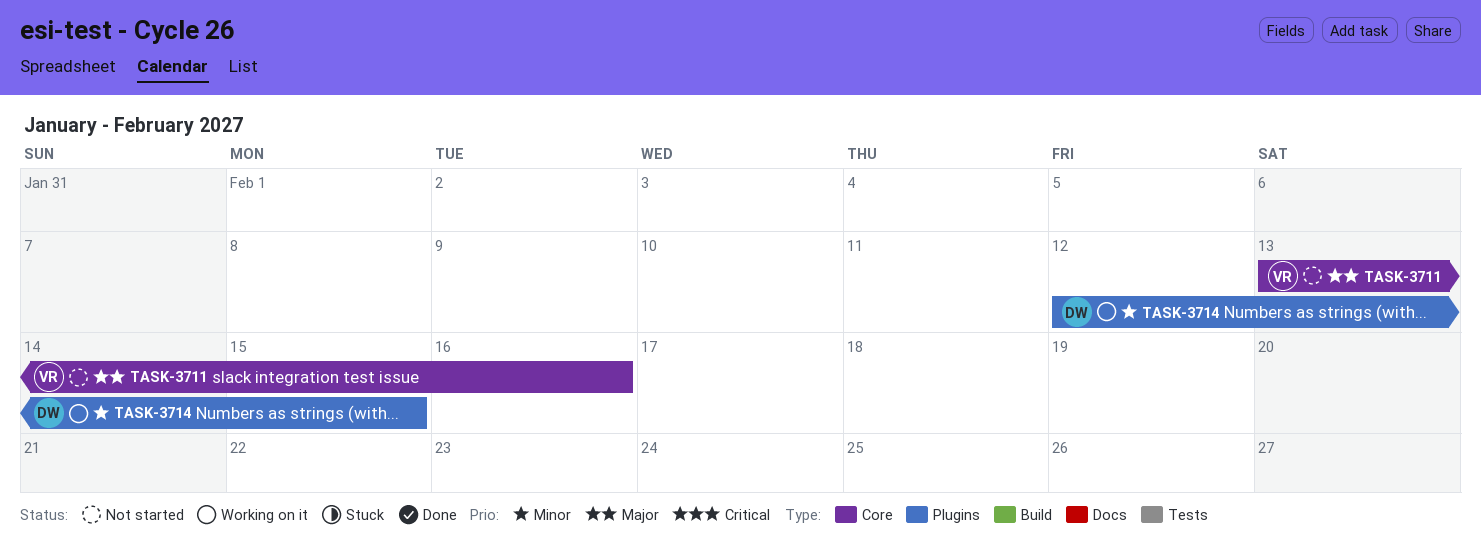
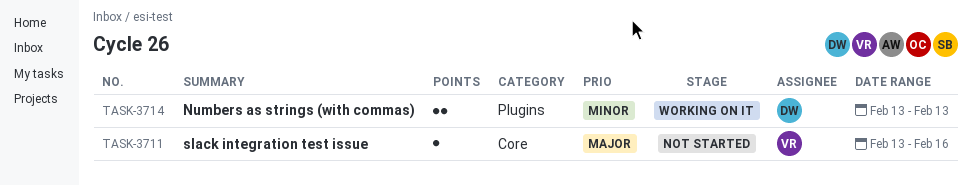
TASK-3714, start: Feb 12 -> Feb 13
TASK-3714, due: Feb 15 -> Feb 13

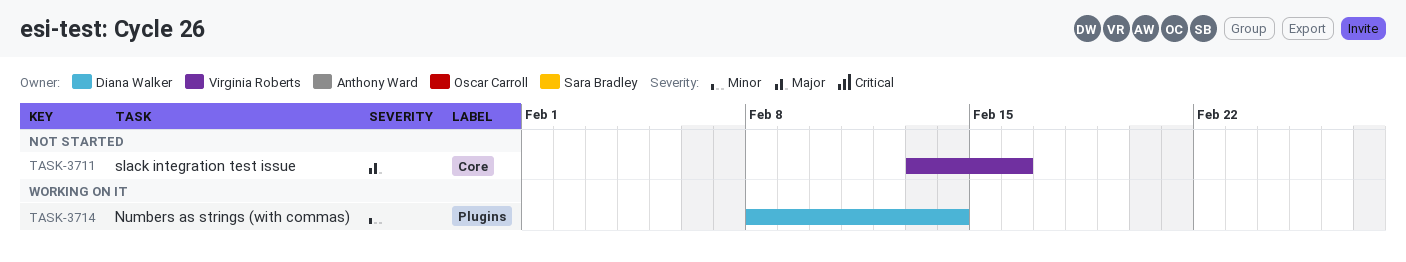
TASK-3714, start: Feb 13 -> Feb 8
TASK-3714, due: Feb 13 -> Feb 14

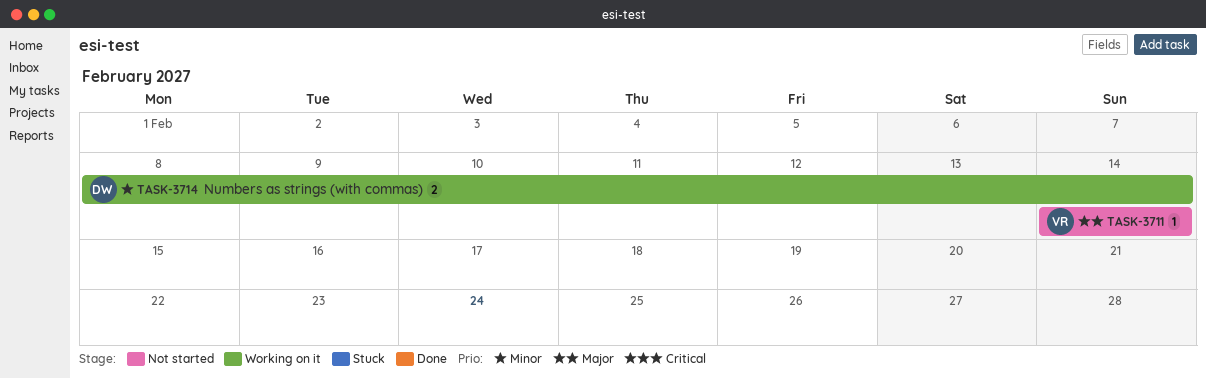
TASK-3711, start: Feb 13 -> Feb 14
TASK-3711, due: Feb 16 -> Feb 14

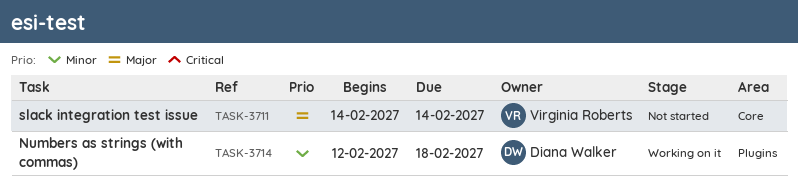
TASK-3714, start: Feb 8 -> Feb 12
TASK-3714, due: Feb 14 -> Feb 18

